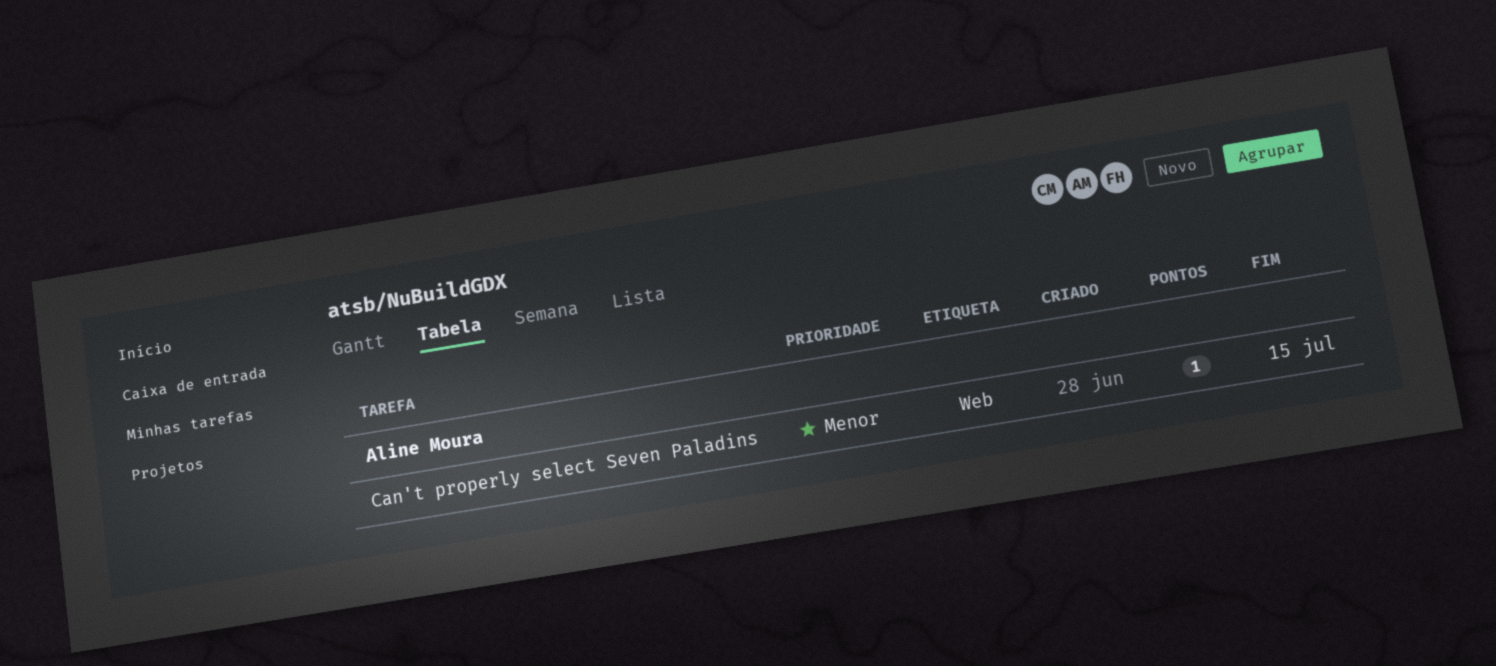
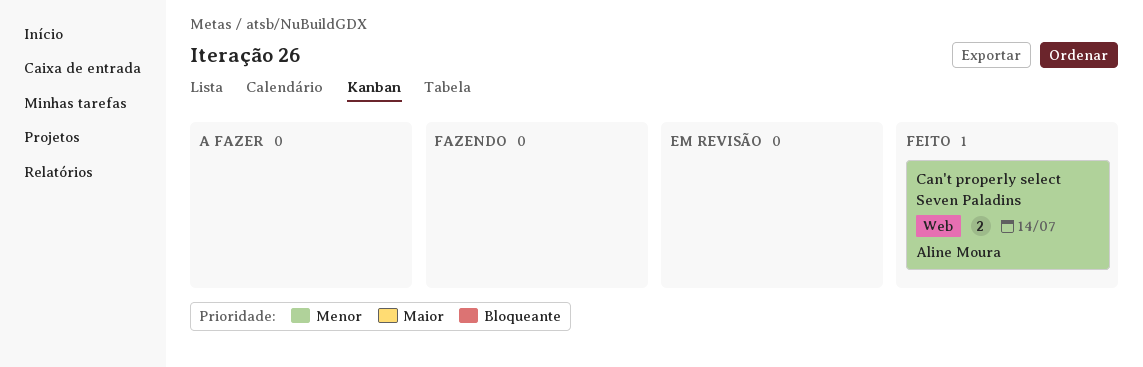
Can't properly select Seven Paladins, estimate: 1 -> 2
Can't properly select Seven Paladins, due: Jul 15 -> Jul 14

